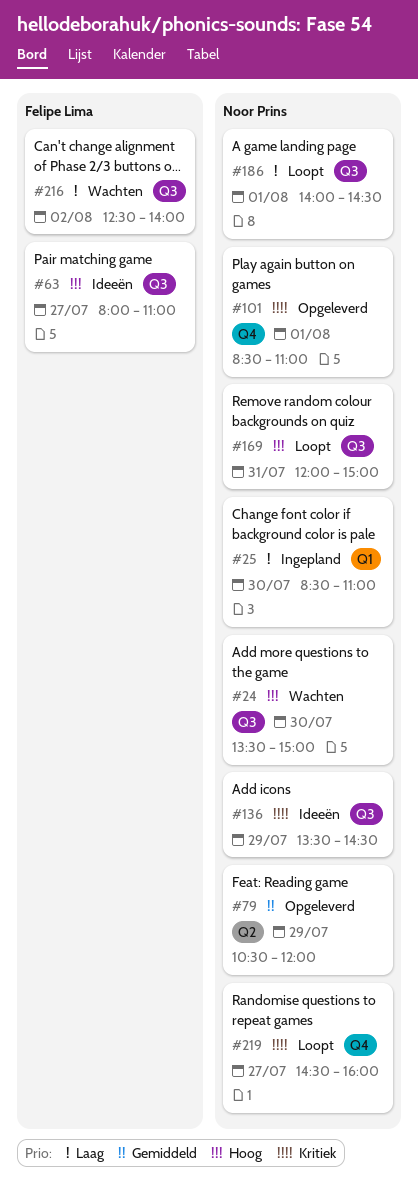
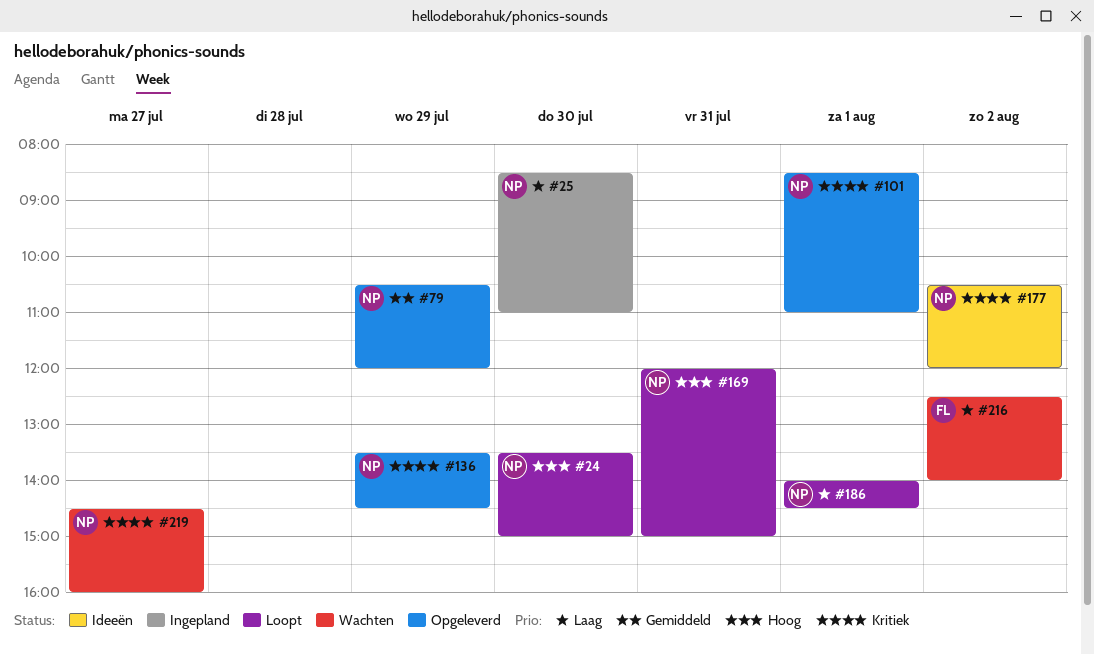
#24, status: Wachten -> Loopt
#63: present -> none
#136, status: Ideeën -> Opgeleverd
#177: none -> present
#219, status: Loopt -> Wachten

